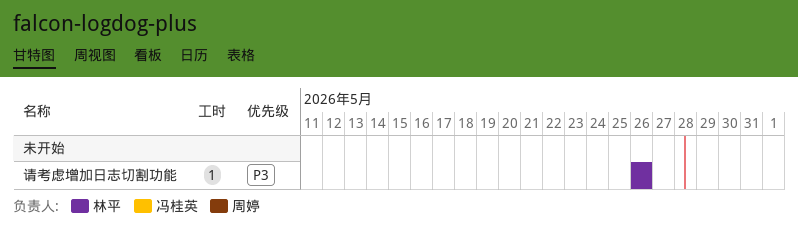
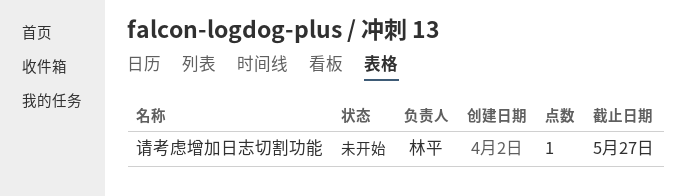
请考虑增加日志切割功能, due: May 26 -> May 27

